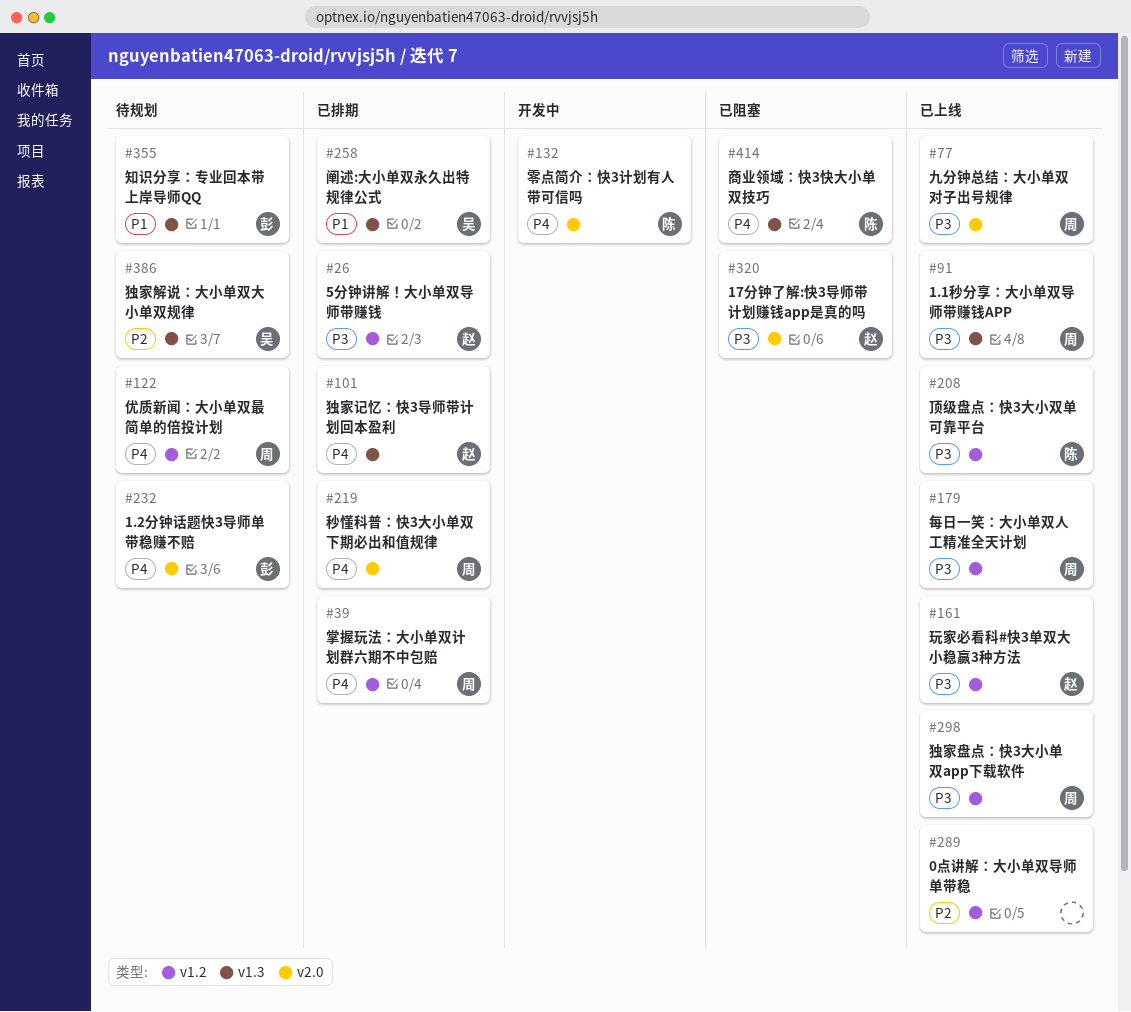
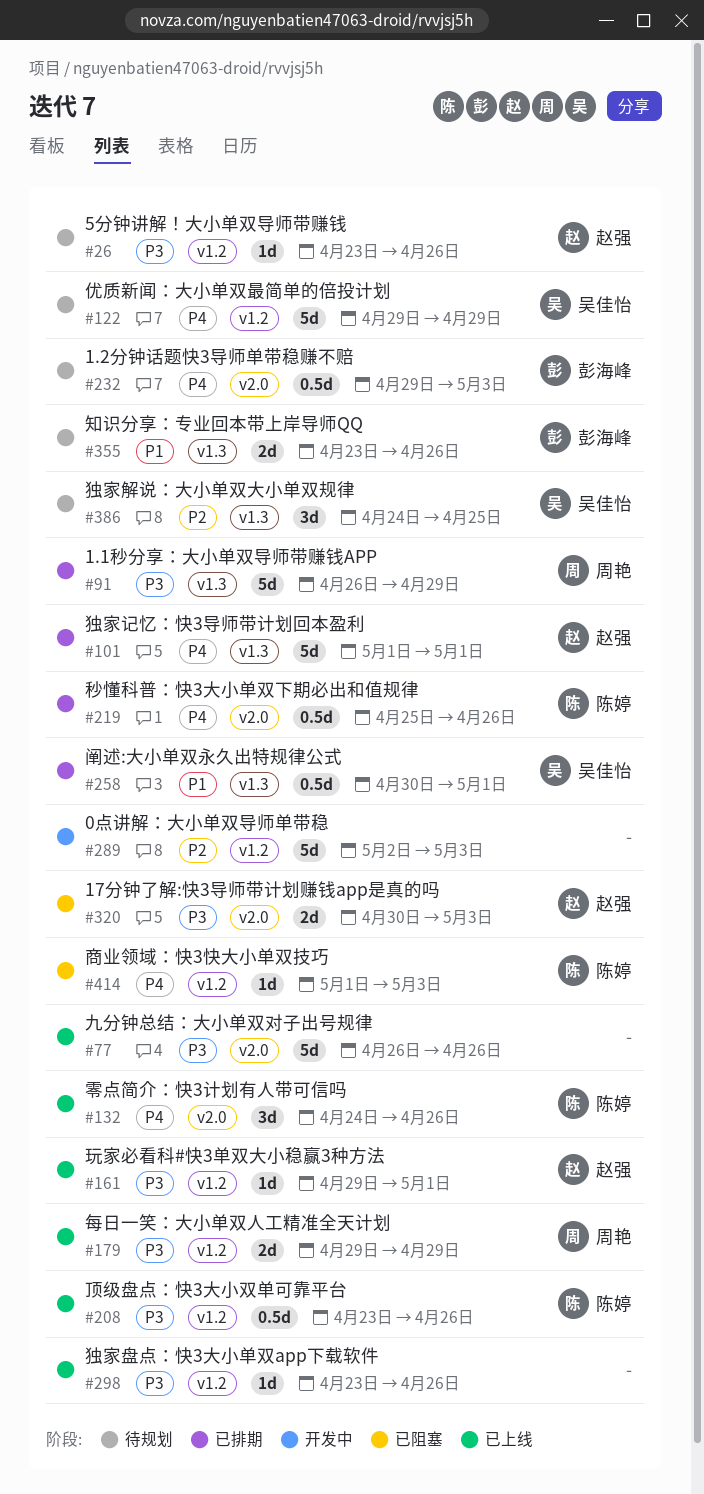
#26, status: 已排期 -> 待规划
#39: present -> none
#77, owner: 周艳 -> none
#91, status: 已上线 -> 已排期
#122, owner: 周艳 -> 吴佳怡
#132, status: 开发中 -> 已上线
#219, owner: 周艳 -> 陈婷
#289, status: 已上线 -> 开发中
#298, owner: 周艳 -> none
#414, label: v1.3 -> v1.2

